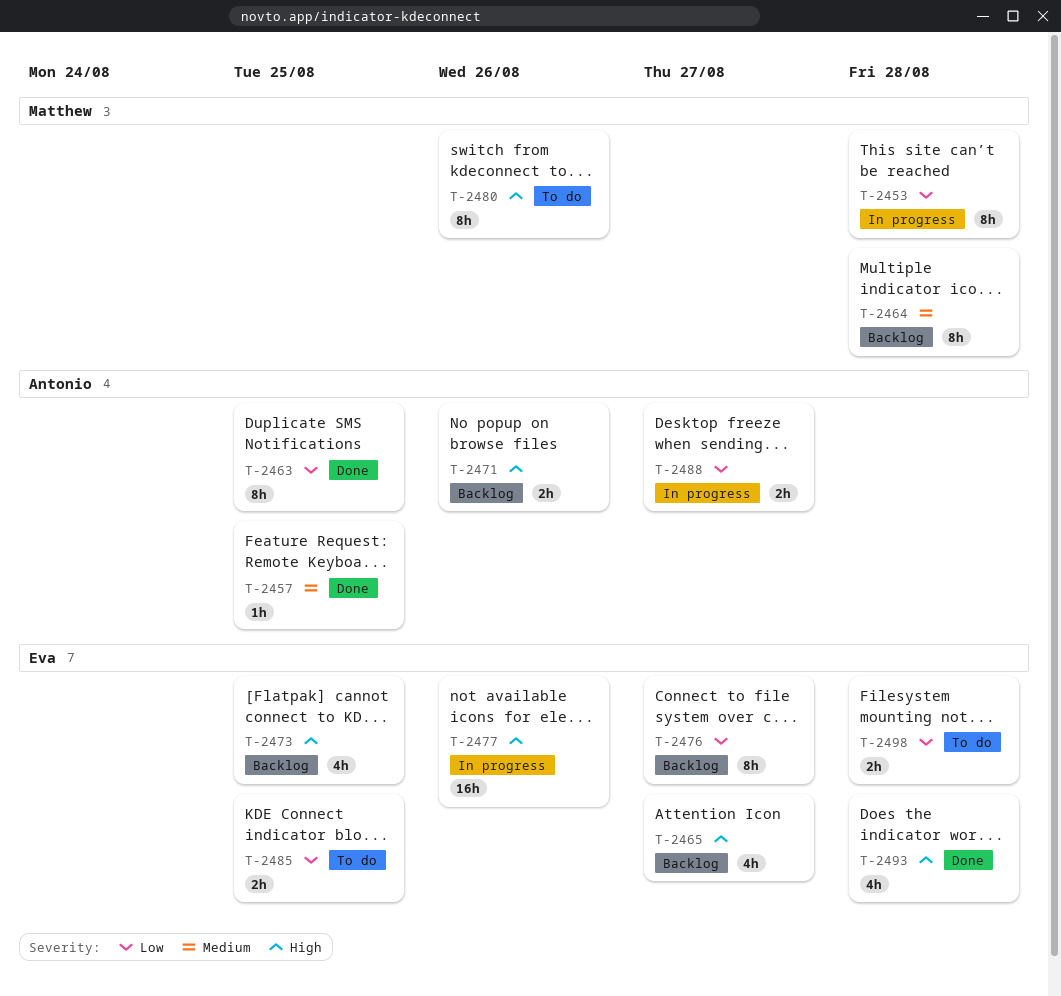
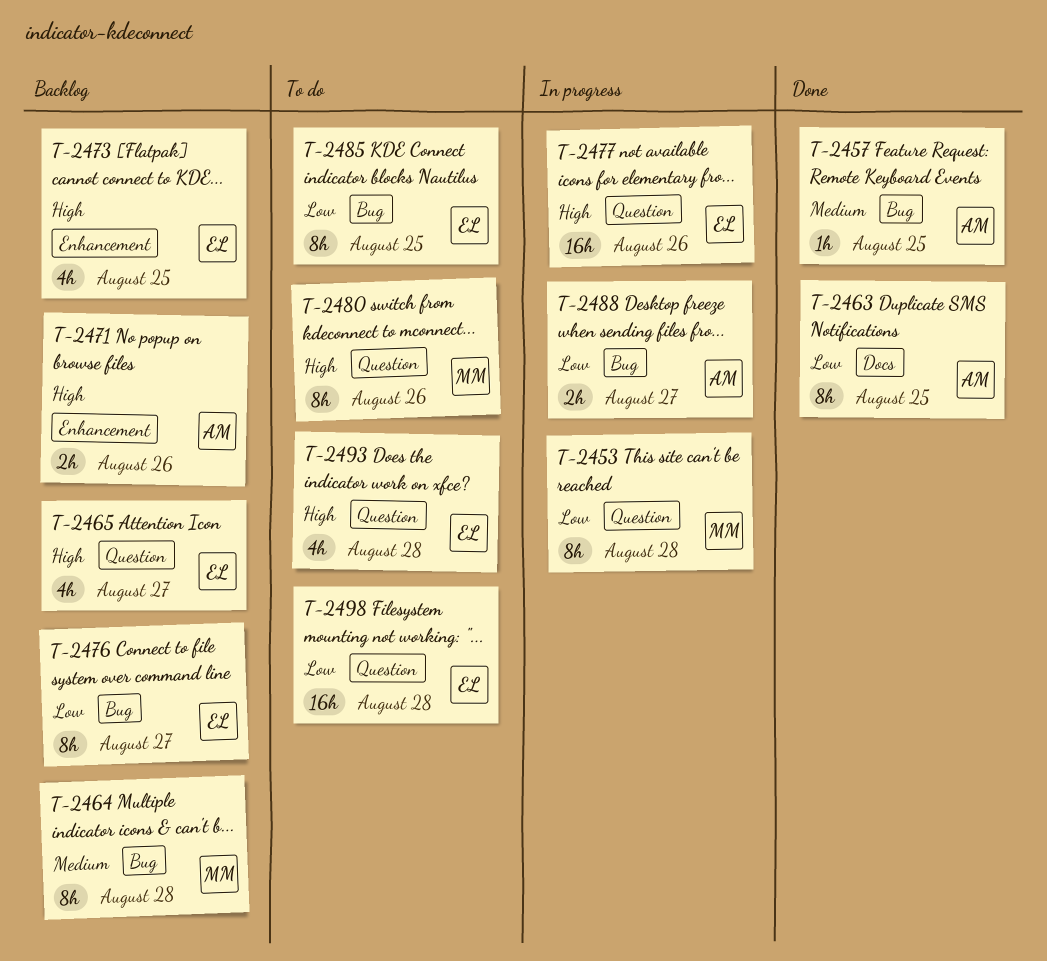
T-2485, estimate: 2h -> 8h
T-2493, status: Done -> To do
T-2498, estimate: 2h -> 16h

